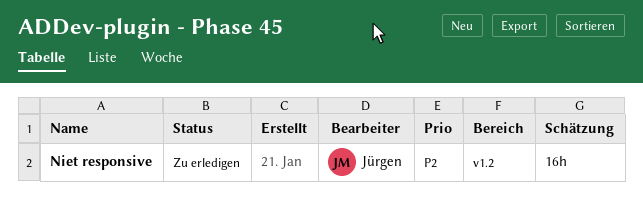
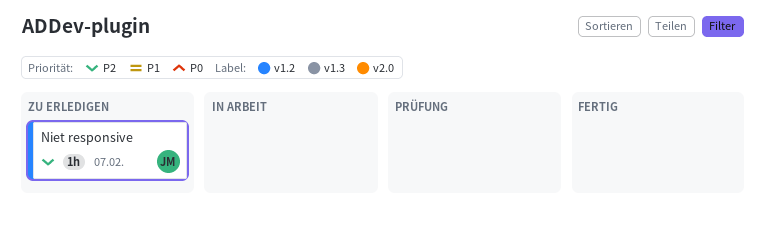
Niet responsive, estimate: 16h -> 1h

